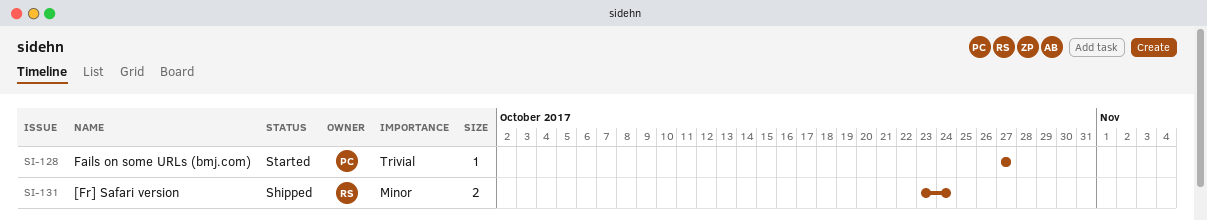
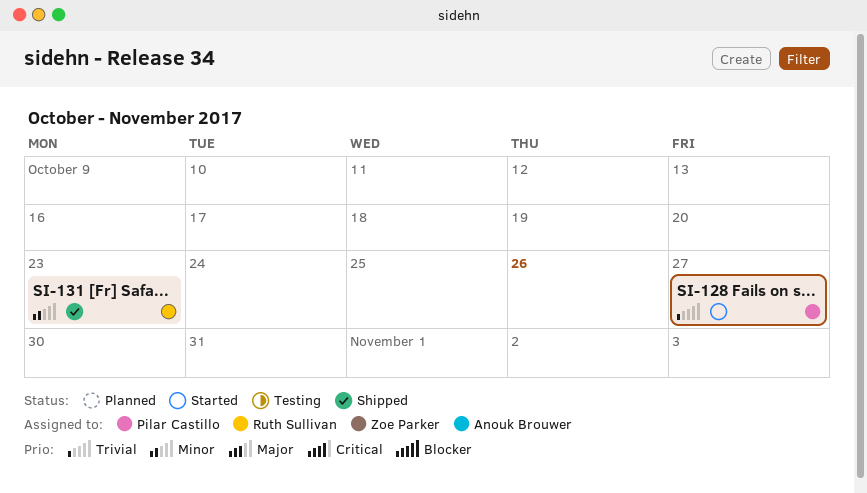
SI-131, due: Oct 24 -> Oct 23

